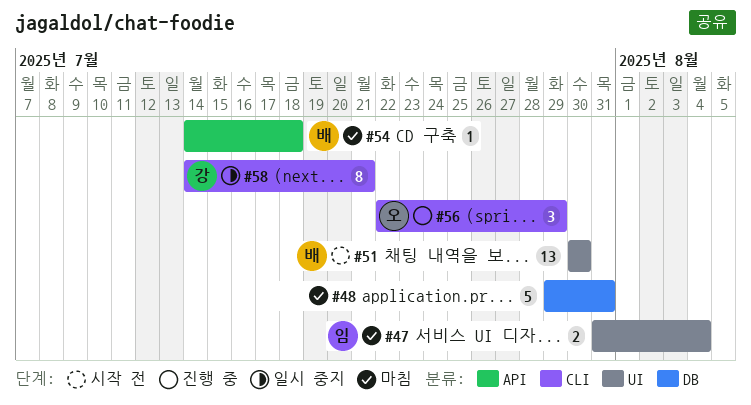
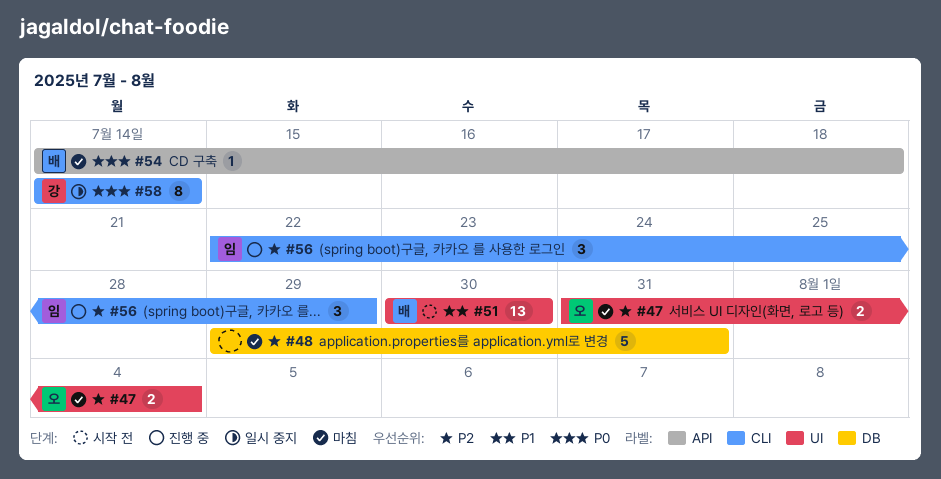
#47, owner: 임 -> 오
#56, owner: 오 -> 임
#58, due: Jul 21 -> Jul 14

